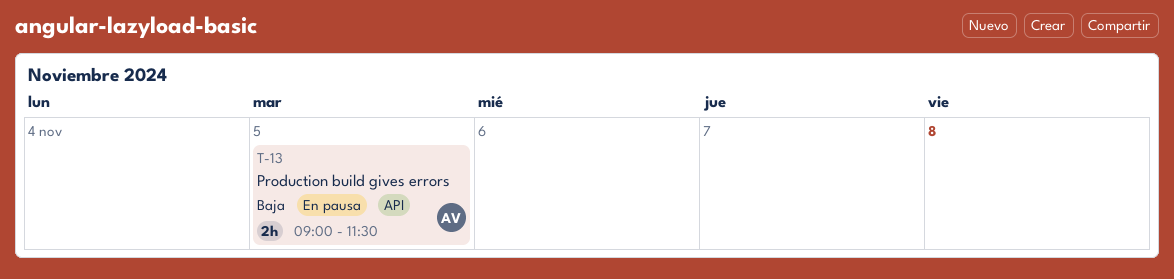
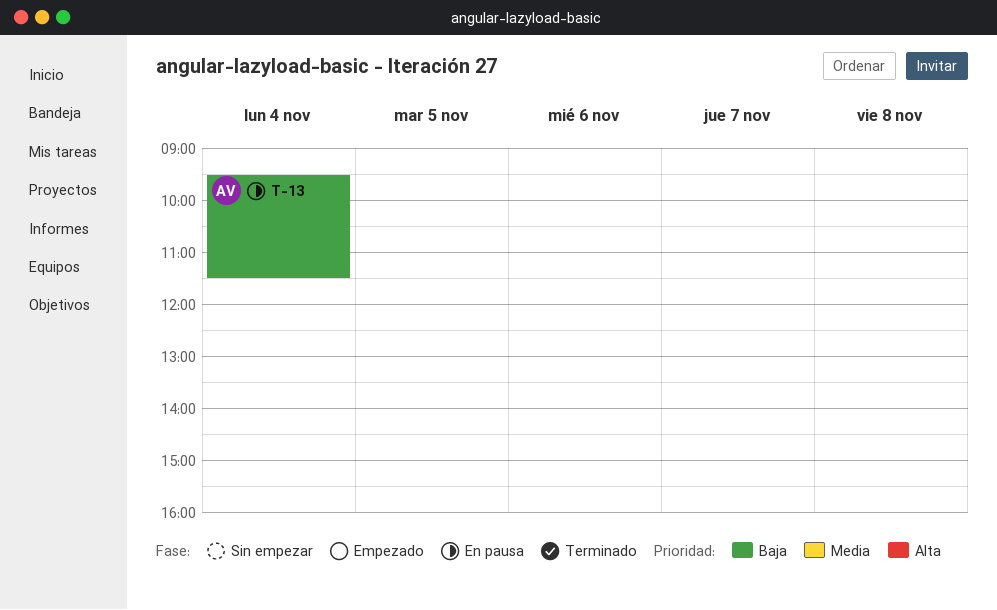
T-13, day: Nov 5 -> Nov 4
T-13, begins: 09:00 -> 09:30

